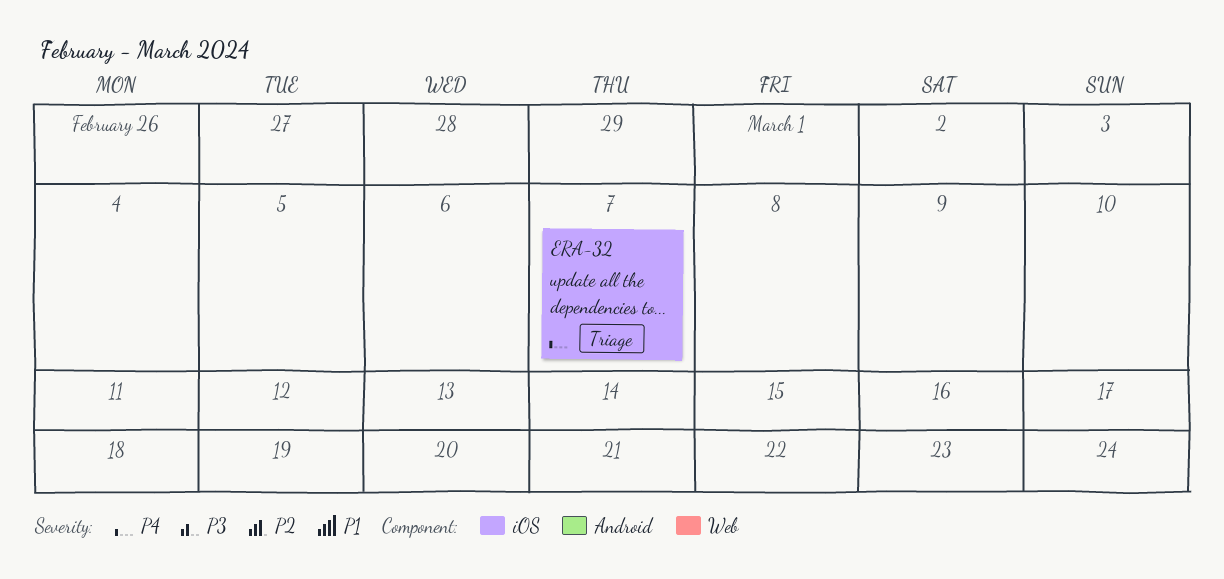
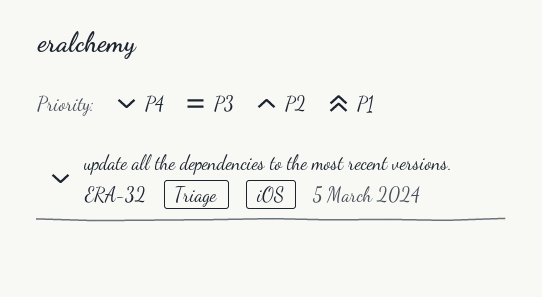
ERA-32, due: Mar 7 -> Mar 5

